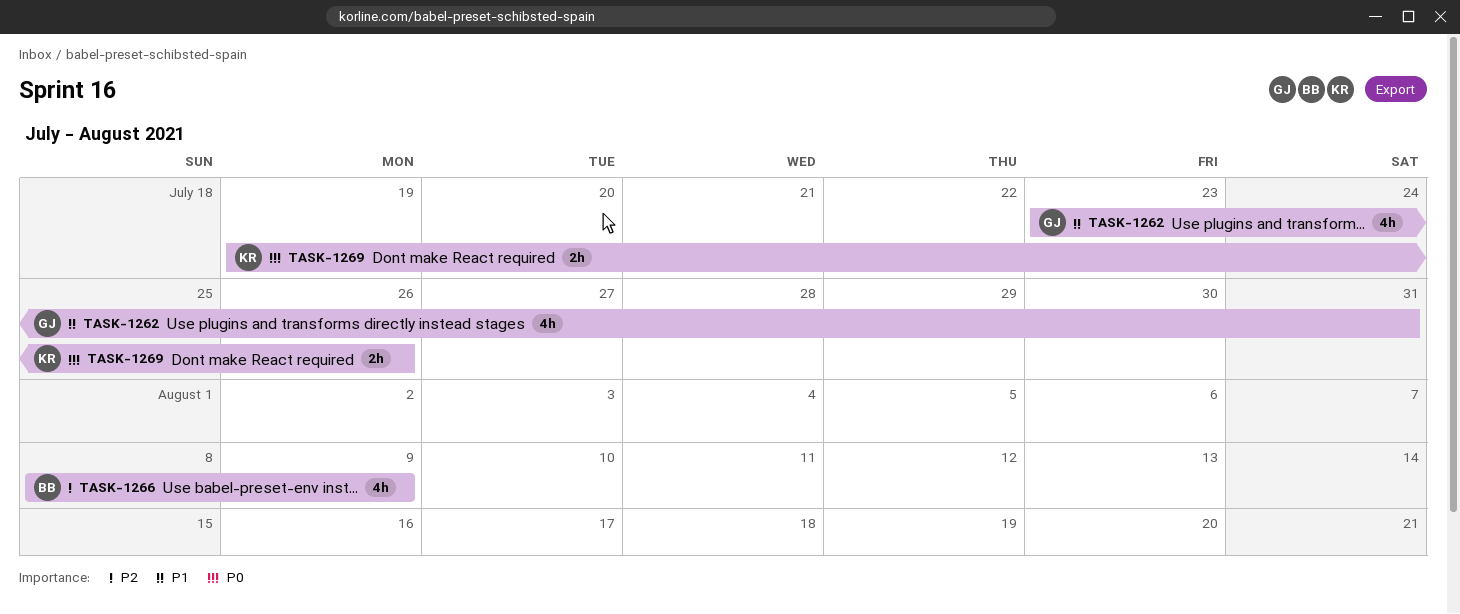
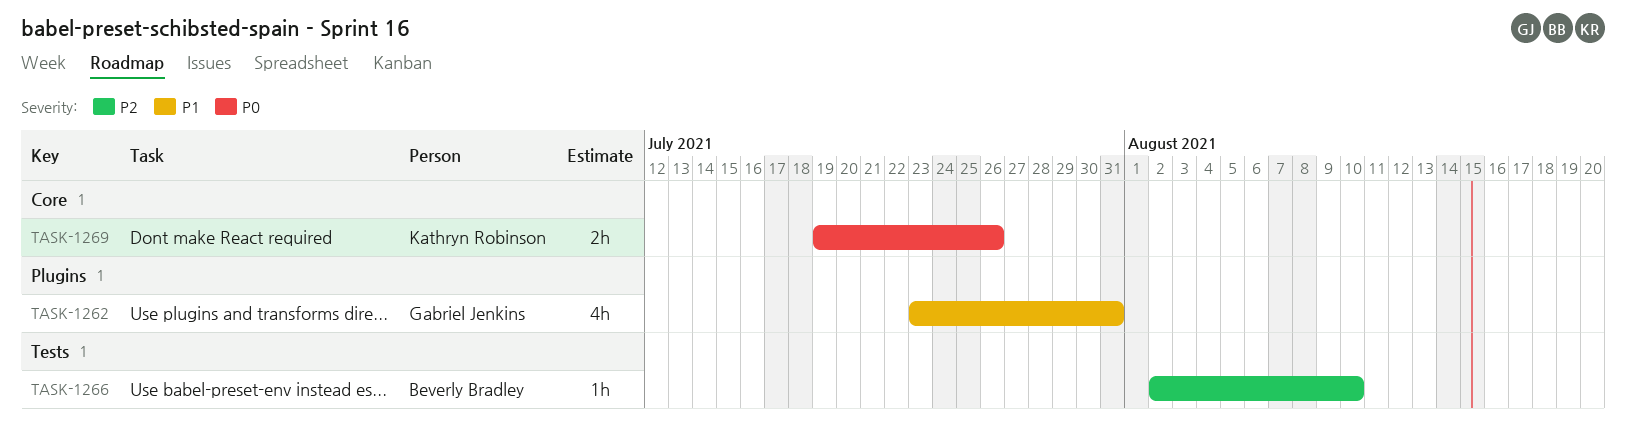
TASK-1266, estimate: 4h -> 1h
TASK-1266, start: Aug 8 -> Aug 2
TASK-1266, due: Aug 9 -> Aug 10

